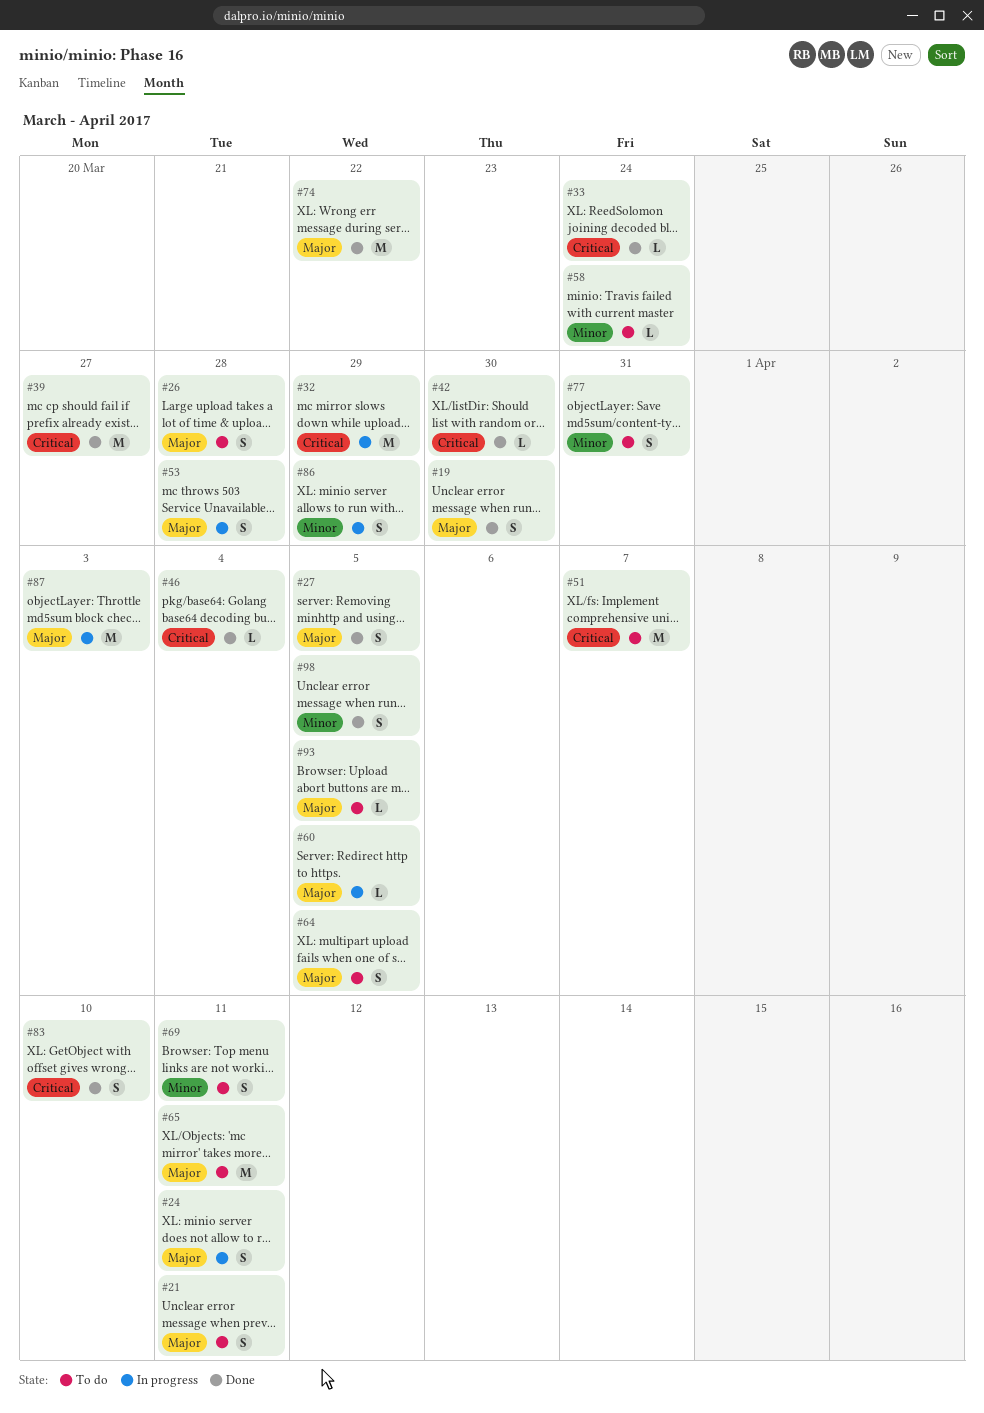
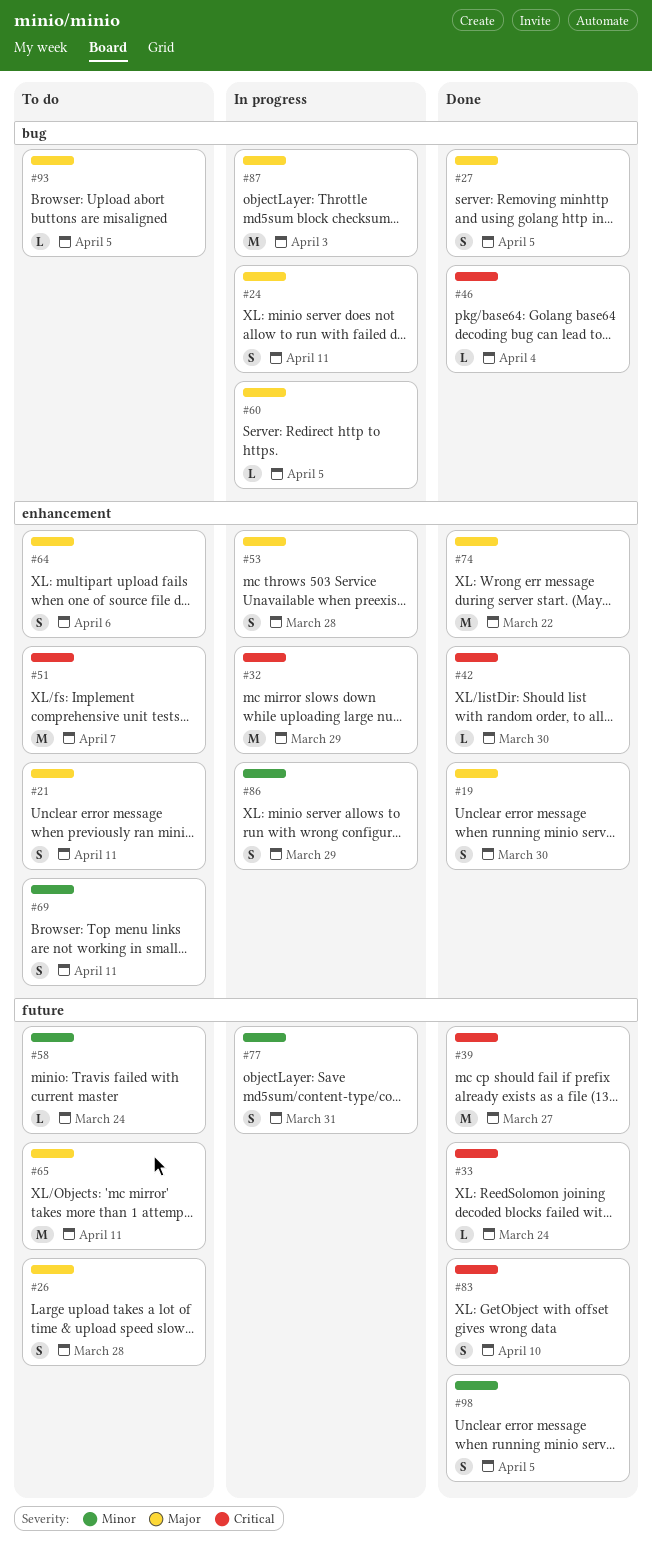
#64, due: Apr 5 -> Apr 6
#77, status: To do -> In progress

